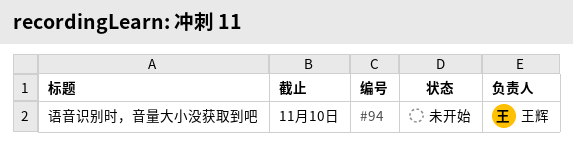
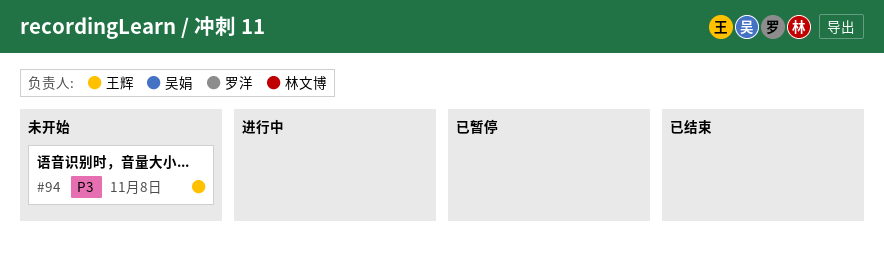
#94, due: Nov 10 -> Nov 8

